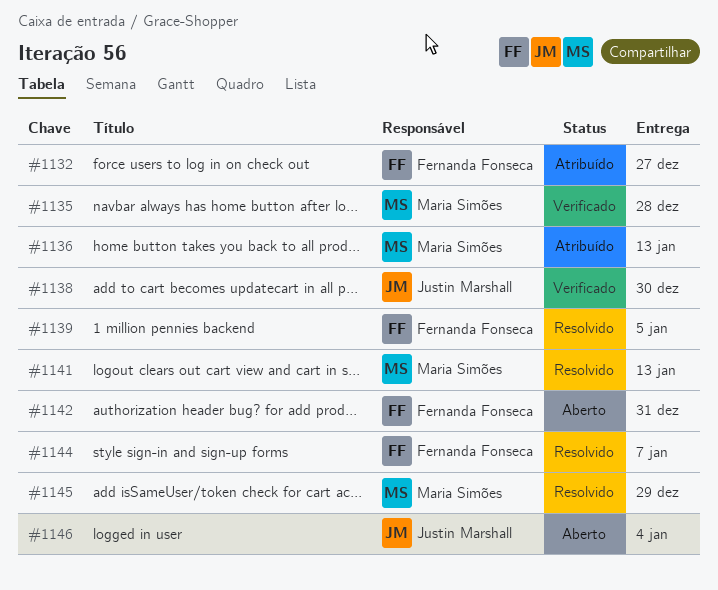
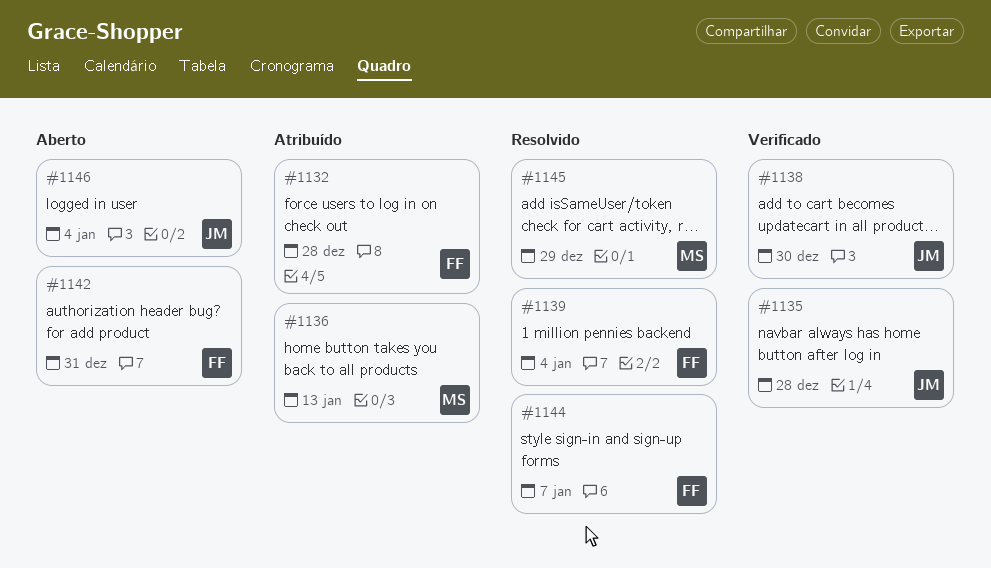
#1132, due: Dec 27 -> Dec 28
#1135, owner: Maria Simões -> Justin Marshall
#1139, due: Jan 5 -> Jan 4
#1141: present -> none

